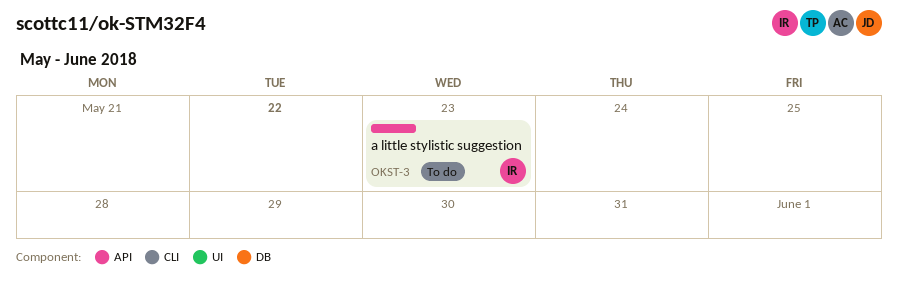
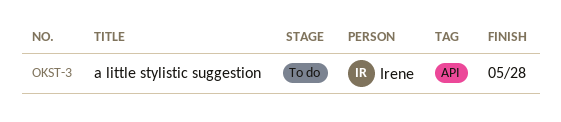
OKST-3, due: May 23 -> May 28

